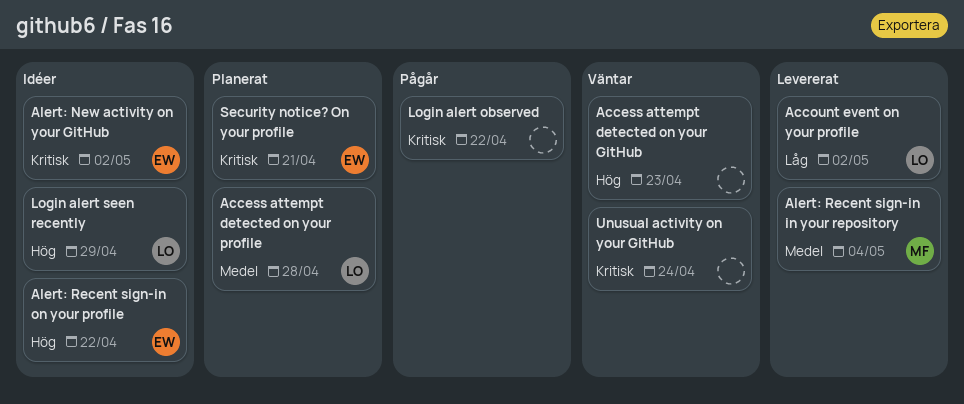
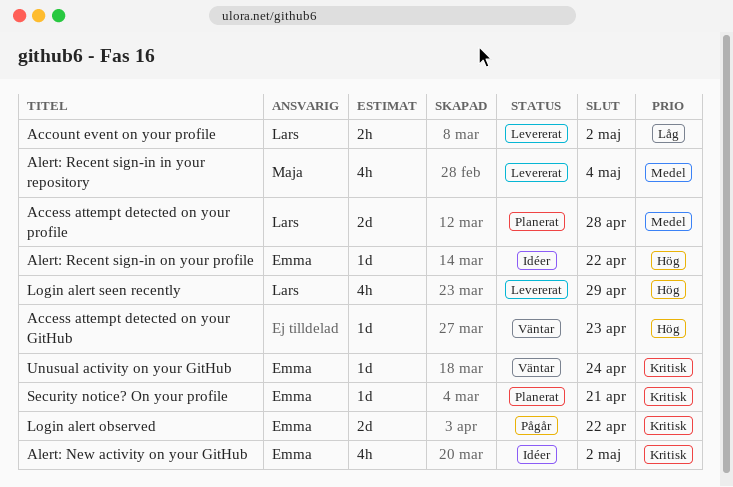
Login alert observed, owner: none -> Emma
Login alert seen recently, status: Idéer -> Levererat
Unusual activity on your GitHub, owner: none -> Emma

